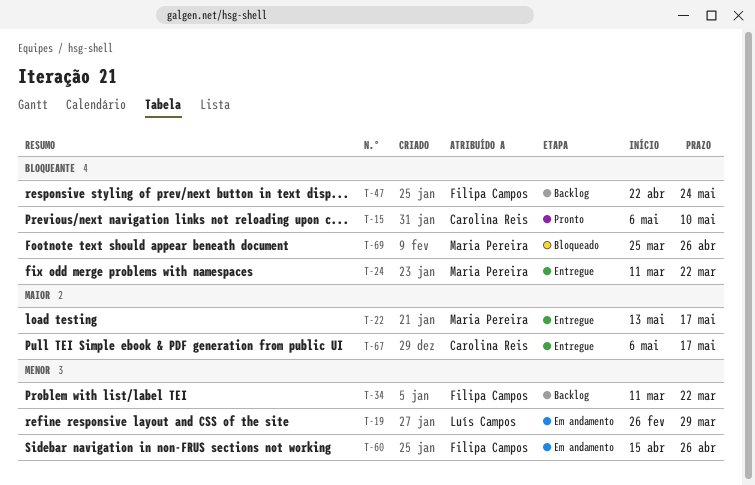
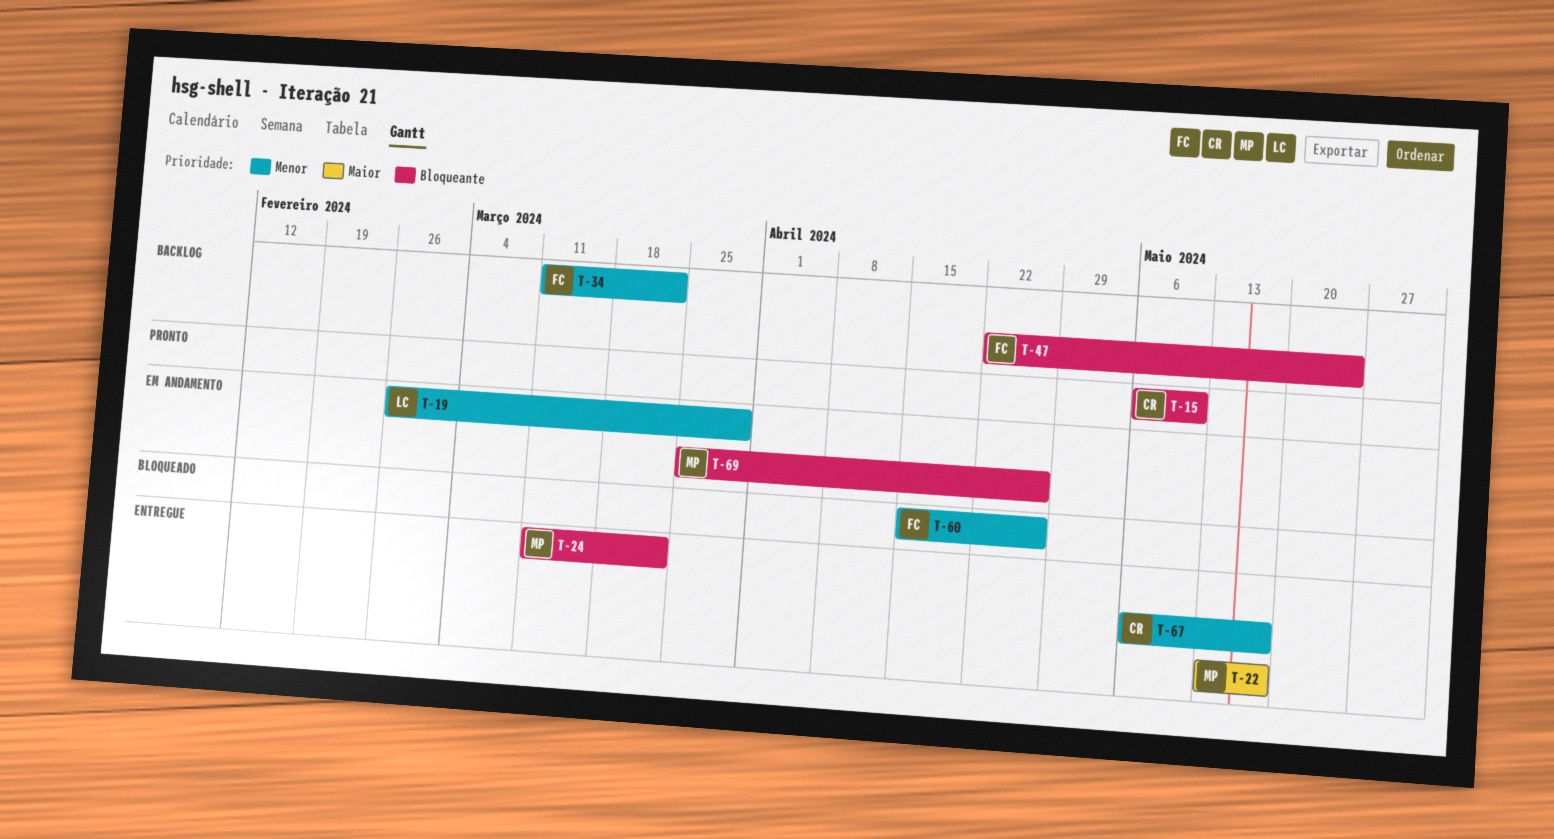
T-60, status: Em andamento -> Bloqueado
T-67, priority: Maior -> Menor
T-69, status: Bloqueado -> Em andamento

